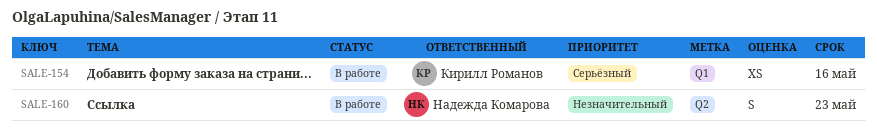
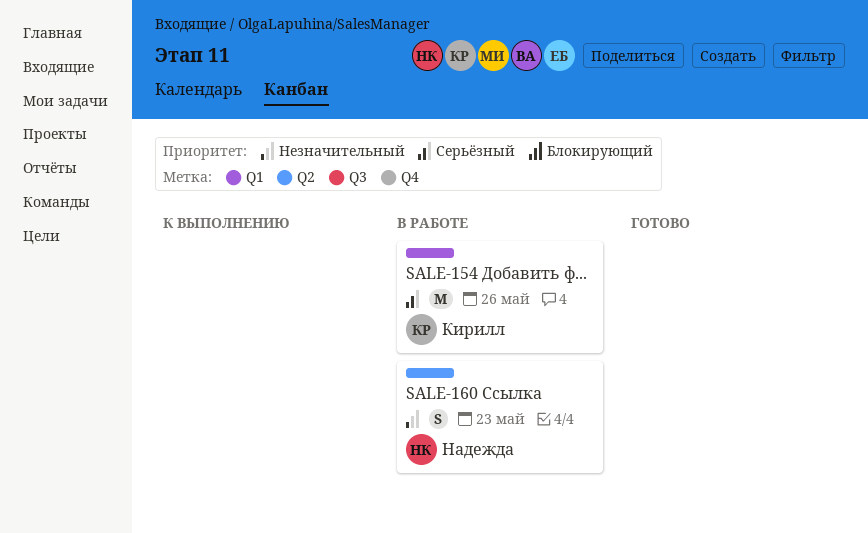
SALE-154, estimate: XS -> M
SALE-154, due: May 16 -> May 26

